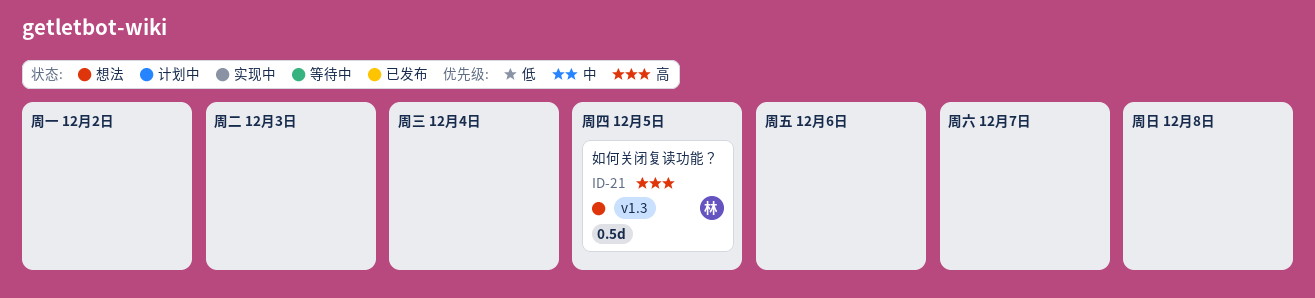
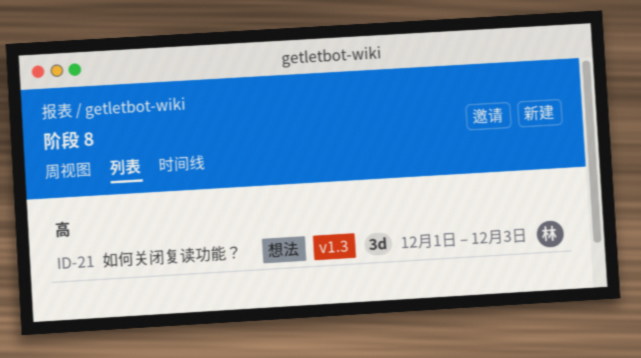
ID-21, estimate: 0.5d -> 3d
ID-21, due: Dec 5 -> Dec 3

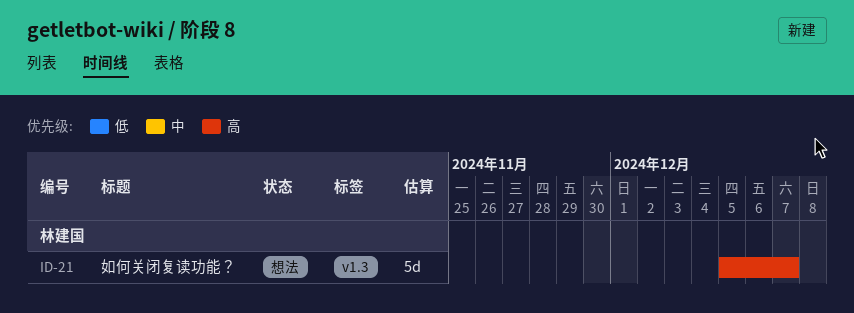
ID-21, estimate: 3d -> 5d
ID-21, start: Dec 1 -> Dec 5
ID-21, due: Dec 3 -> Dec 7

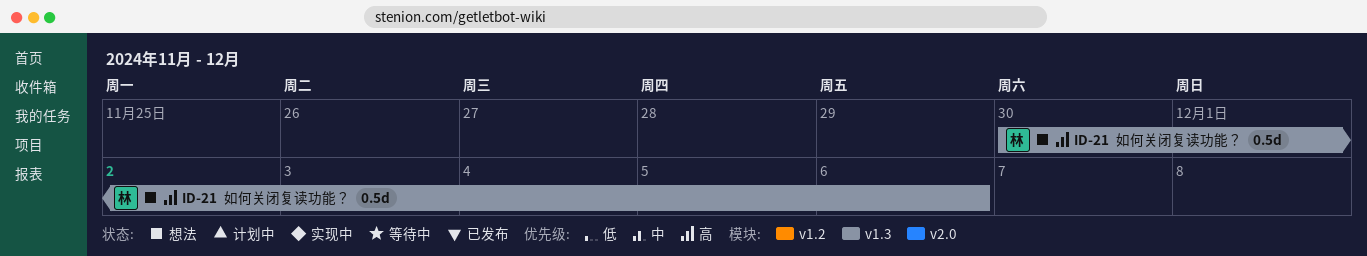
ID-21, estimate: 5d -> 0.5d
ID-21, start: Dec 5 -> Nov 30
ID-21, due: Dec 7 -> Dec 6

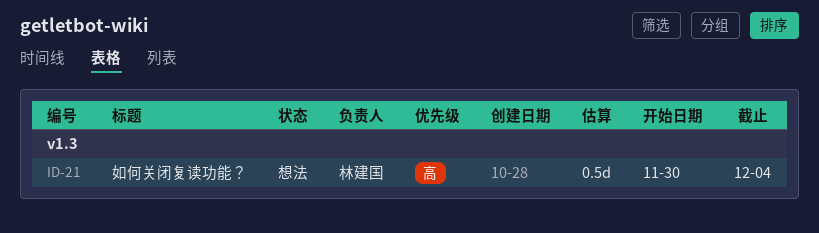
ID-21, due: Dec 6 -> Dec 4

